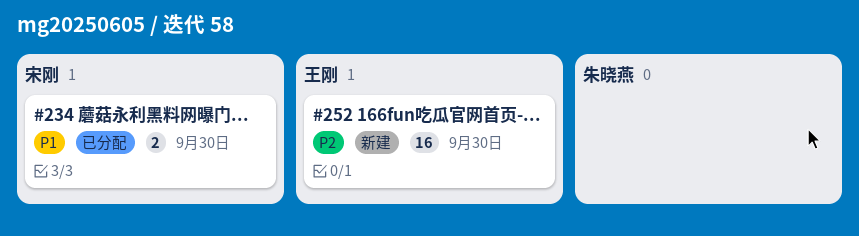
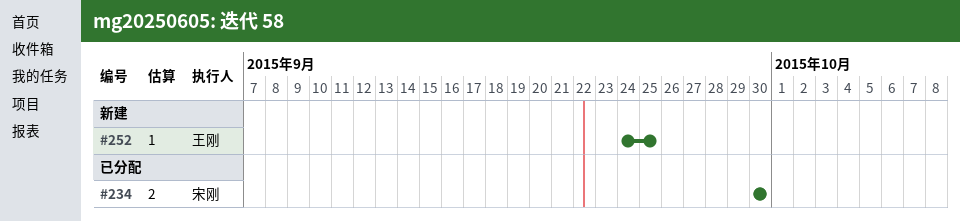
#252, estimate: 16 -> 1
#252, due: Sep 30 -> Sep 25

